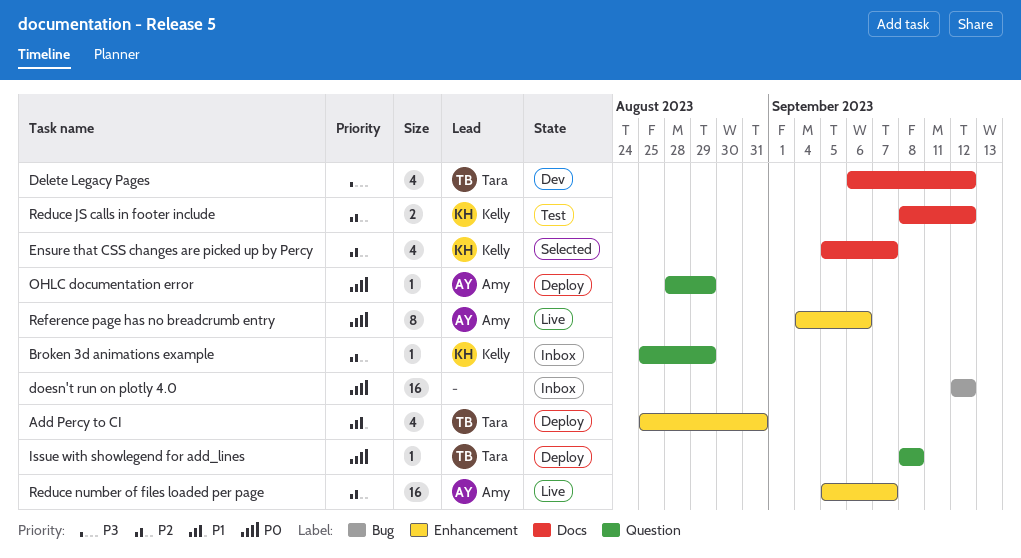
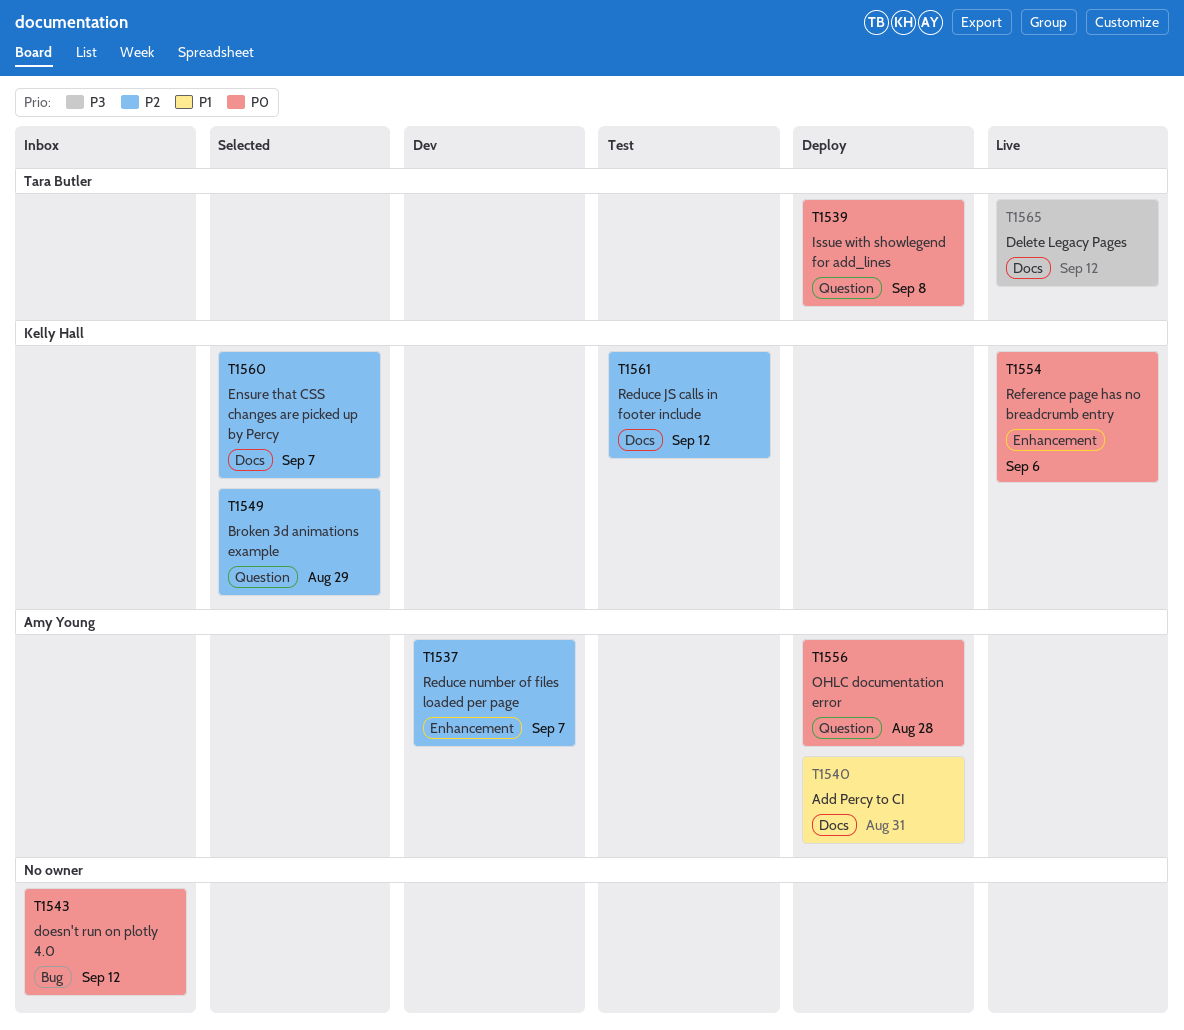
Add Percy to CI, owner: Tara Butler -> Amy Young
Add Percy to CI, label: Enhancement -> Docs
Broken 3d animations example, status: Inbox -> Selected
Delete Legacy Pages, status: Dev -> Live
OHLC documentation error, due: Aug 29 -> Aug 28
Reduce number of files loaded per page, status: Live -> Dev
Reference page has no breadcrumb entry, owner: Amy Young -> Kelly Hall

